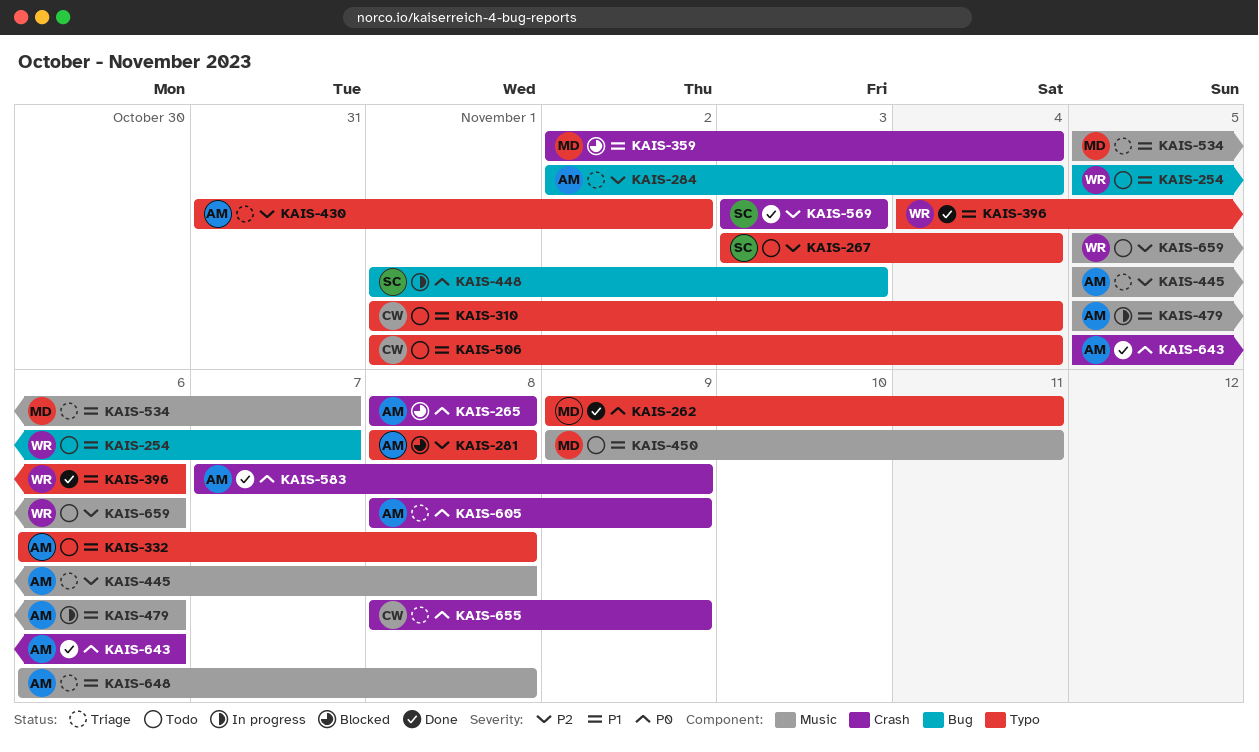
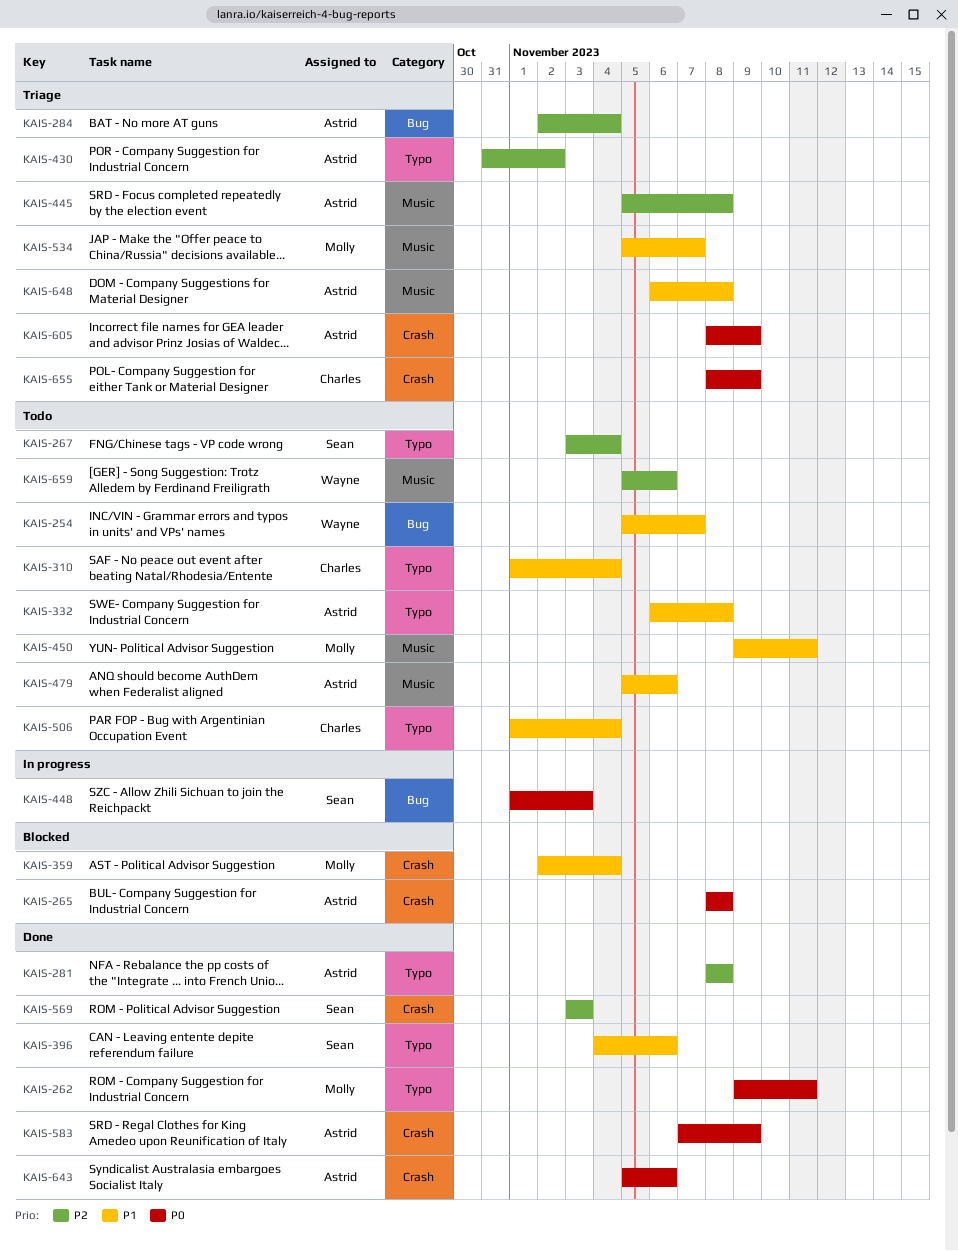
KAIS-281, status: Blocked -> Done
KAIS-396, owner: Wayne -> Sean
KAIS-479, status: In progress -> Todo

